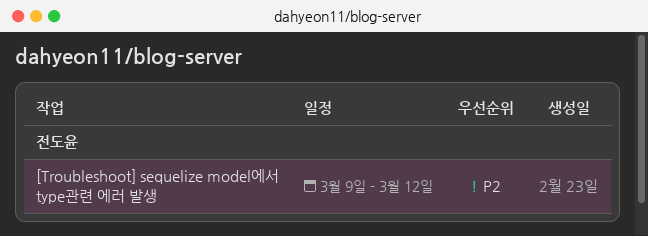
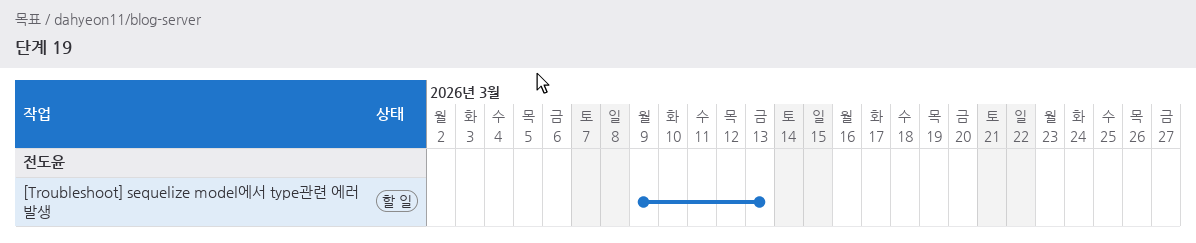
[Troubleshoot] sequelize model에서 type관련 에러 발생, due: Mar 12 -> Mar 13

